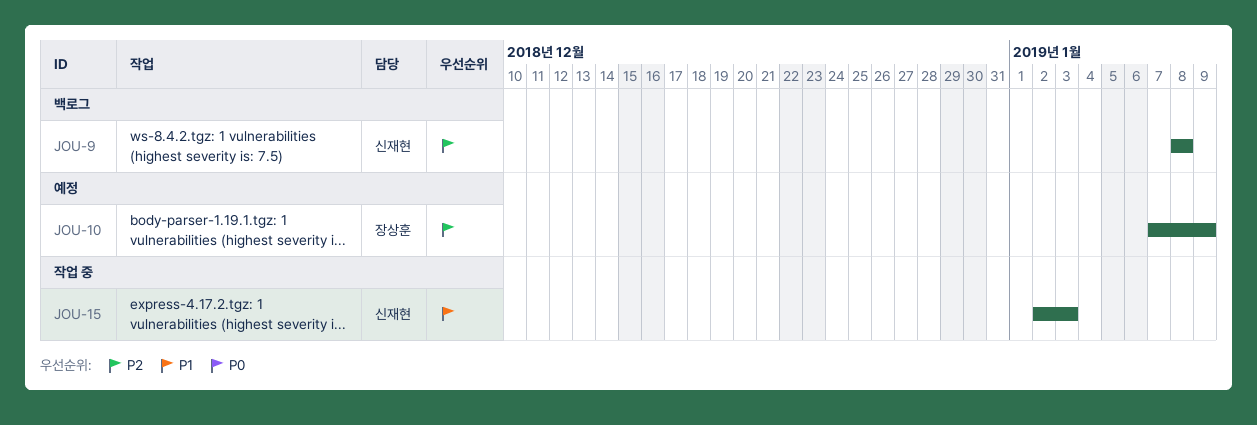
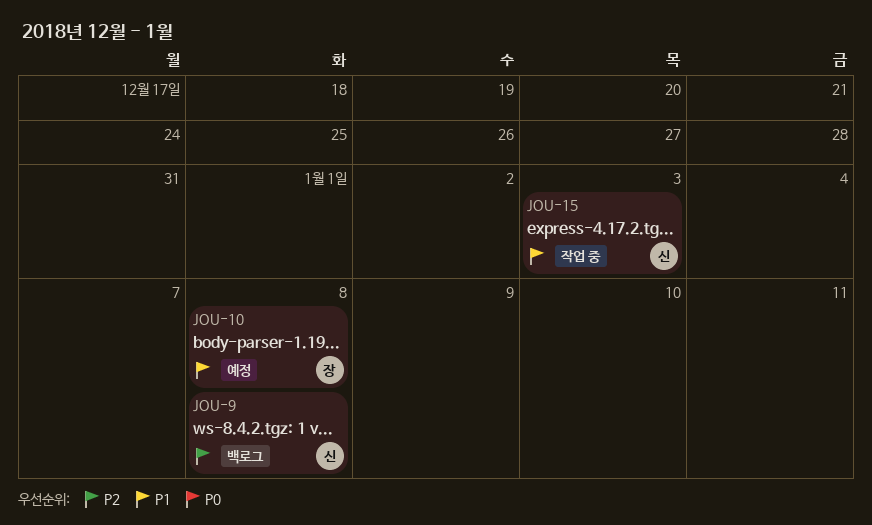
JOU-10, priority: P2 -> P1
JOU-10, due: Jan 9 -> Jan 8

